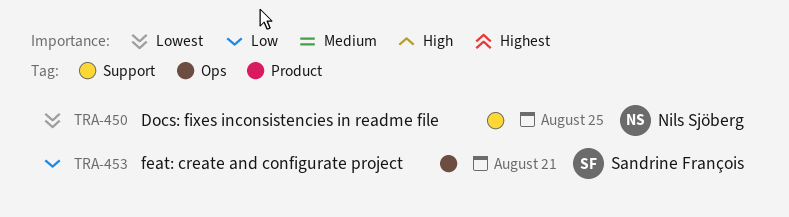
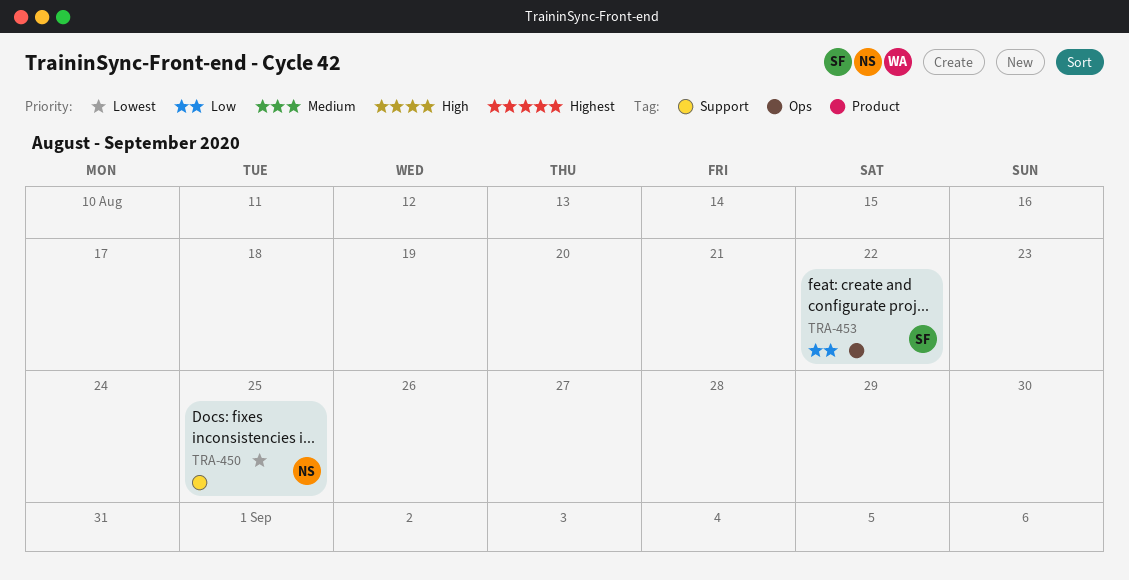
TRA-453, due: Aug 21 -> Aug 22

